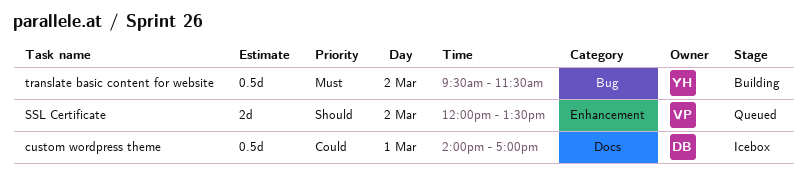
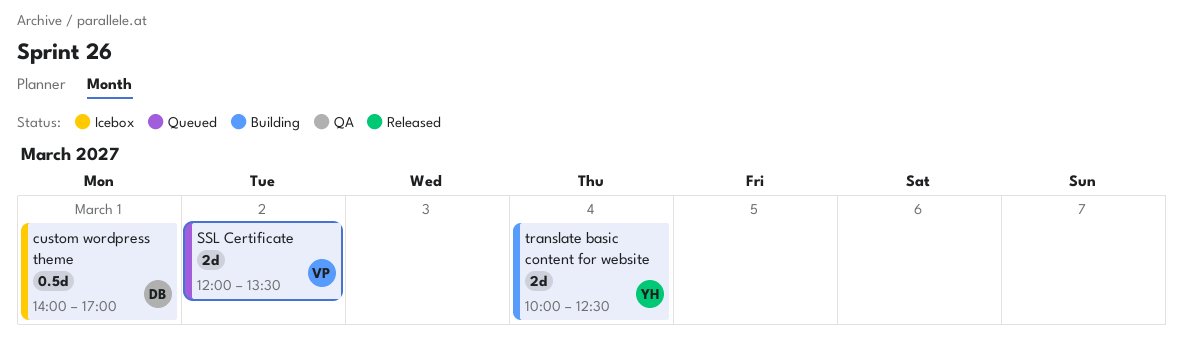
translate basic content for website, estimate: 0.5d -> 2d
translate basic content for website, day: Mar 2 -> Mar 4
translate basic content for website, begins: 09:30 -> 10:00
translate basic content for website, ends: 11:30 -> 12:30

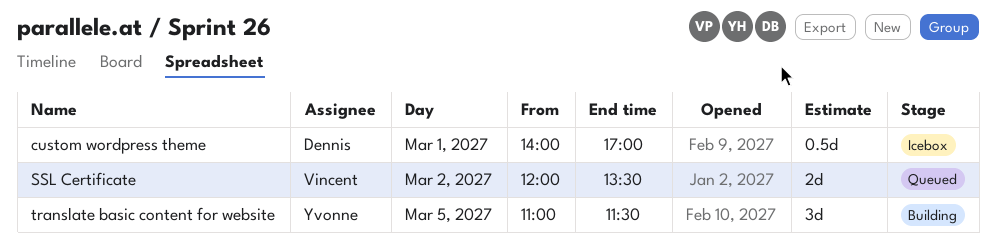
translate basic content for website, estimate: 2d -> 3d
translate basic content for website, day: Mar 4 -> Mar 5
translate basic content for website, begins: 10:00 -> 11:00
translate basic content for website, ends: 12:30 -> 11:30

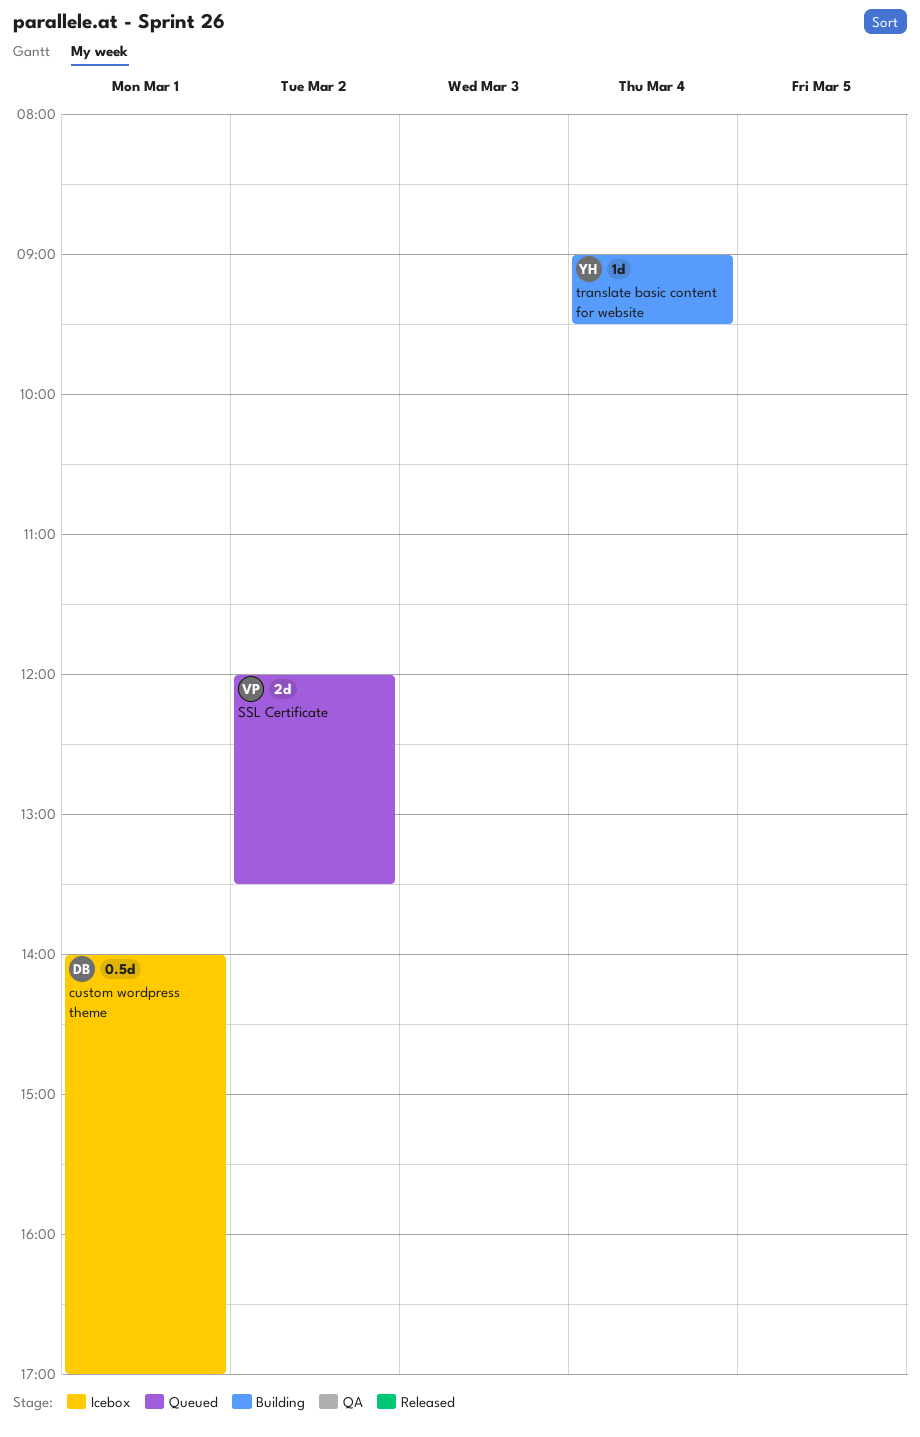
translate basic content for website, estimate: 3d -> 1d
translate basic content for website, day: Mar 5 -> Mar 4
translate basic content for website, begins: 11:00 -> 09:00
translate basic content for website, ends: 11:30 -> 09:30

